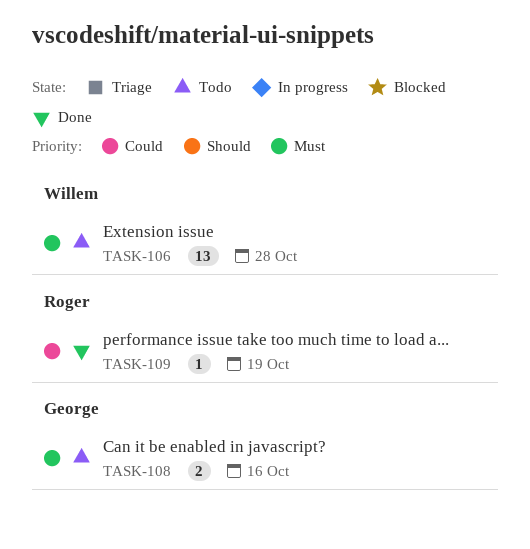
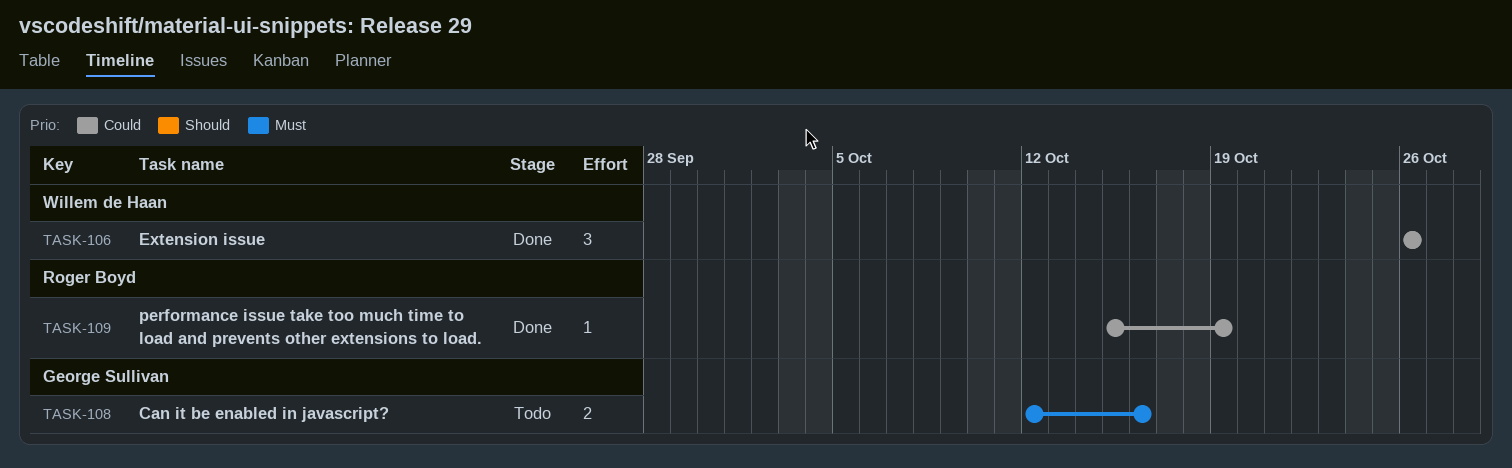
TASK-106, status: Todo -> Done
TASK-106, priority: Must -> Could
TASK-106, estimate: 13 -> 3
TASK-106, due: Oct 28 -> Oct 26

